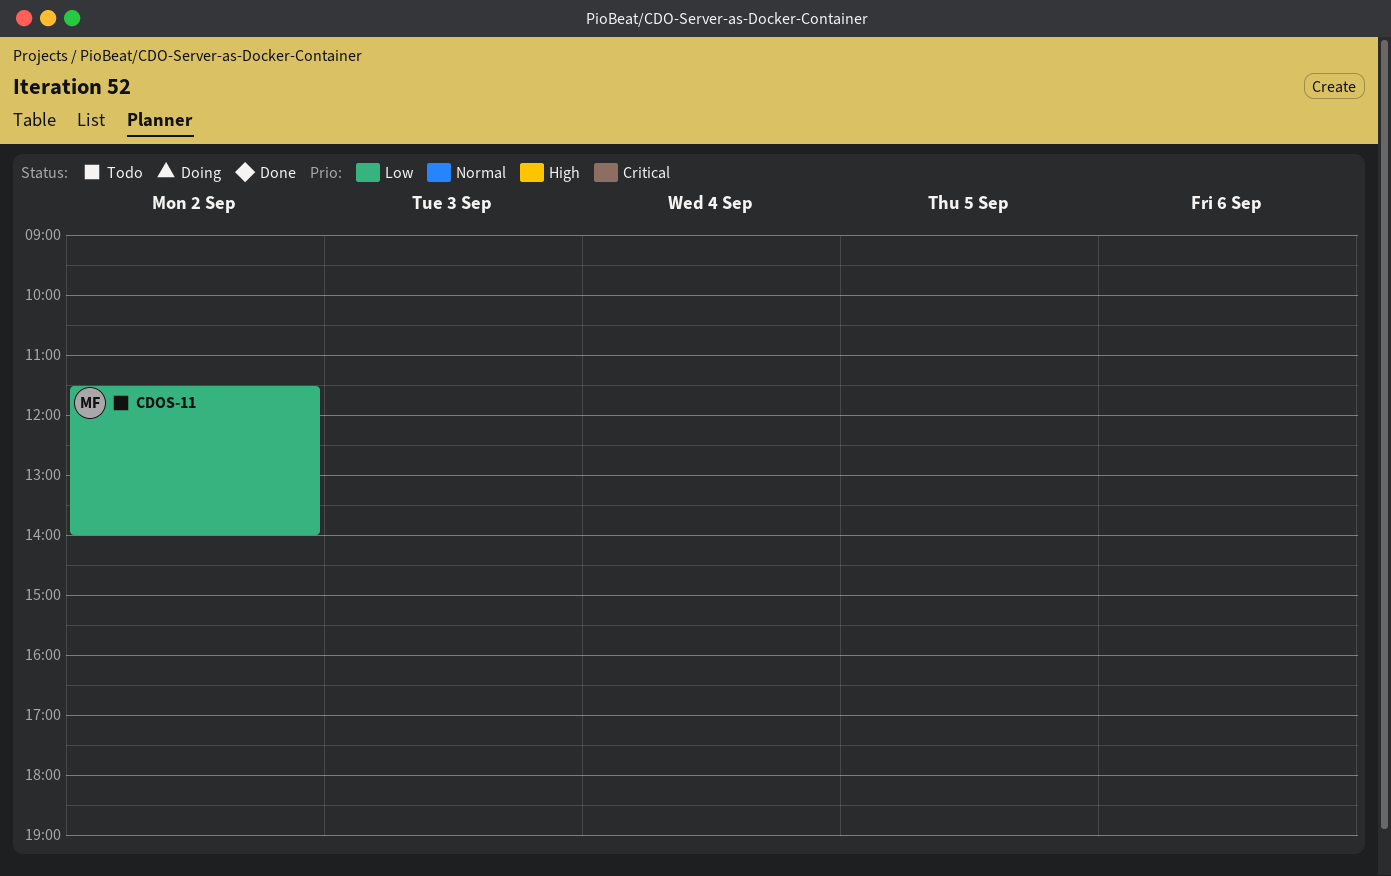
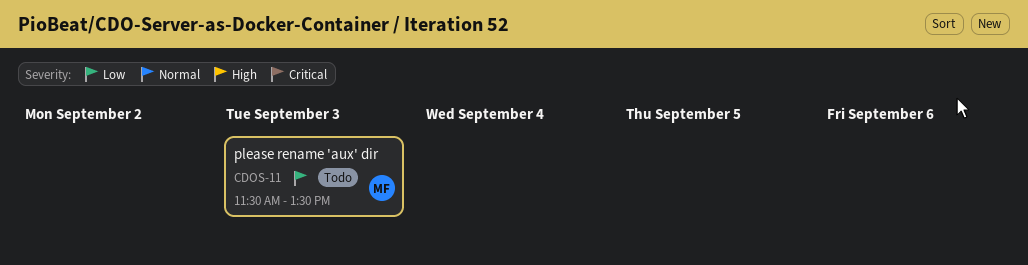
CDOS-11, day: Sep 2 -> Sep 3
CDOS-11, ends: 14:00 -> 13:30

